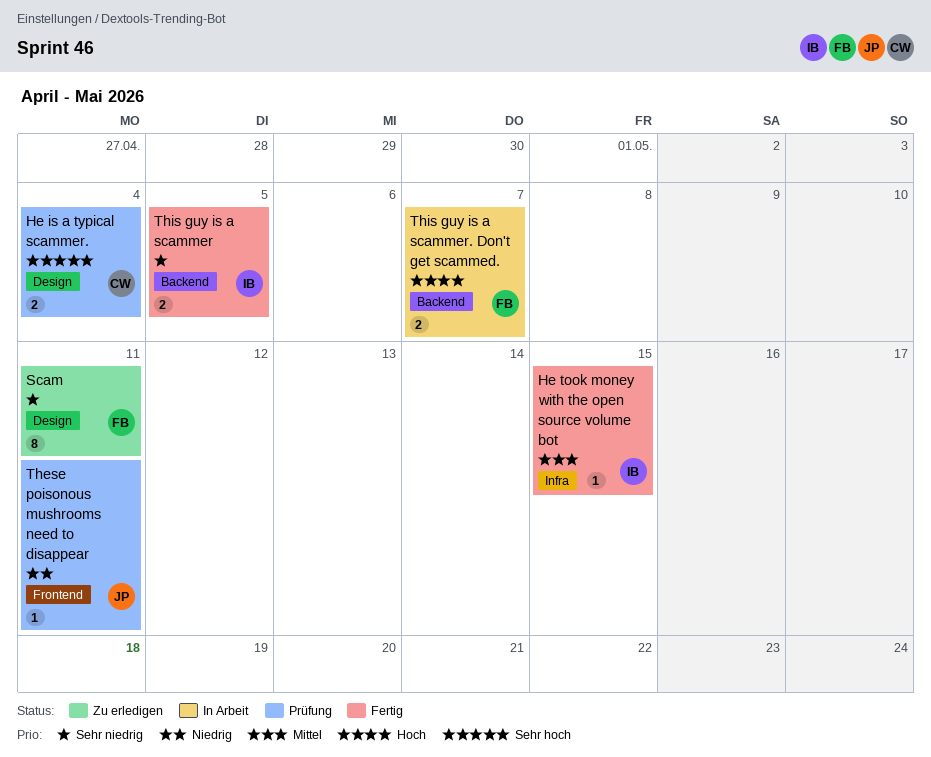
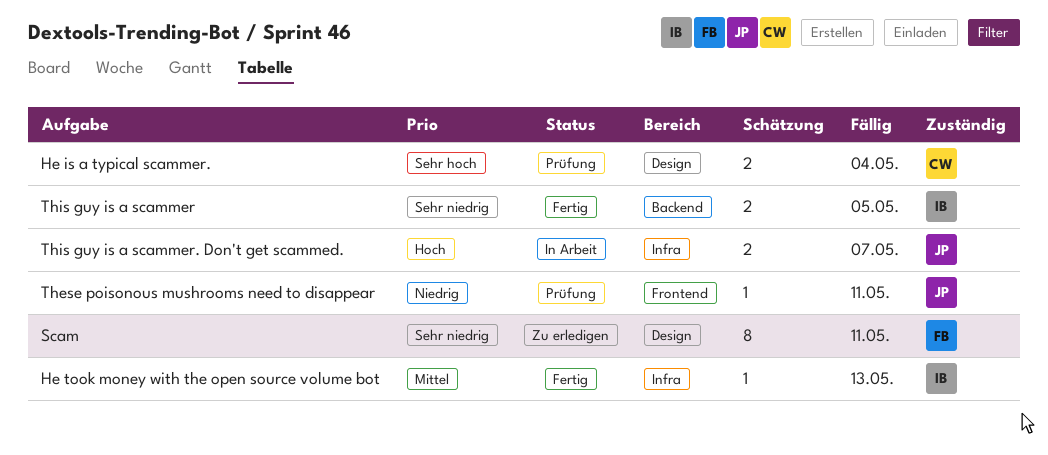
He took money with the open source volume bot, due: May 15 -> May 13
This guy is a scammer. Don't get scammed., owner: FB -> JP
This guy is a scammer. Don't get scammed., label: Backend -> Infra

